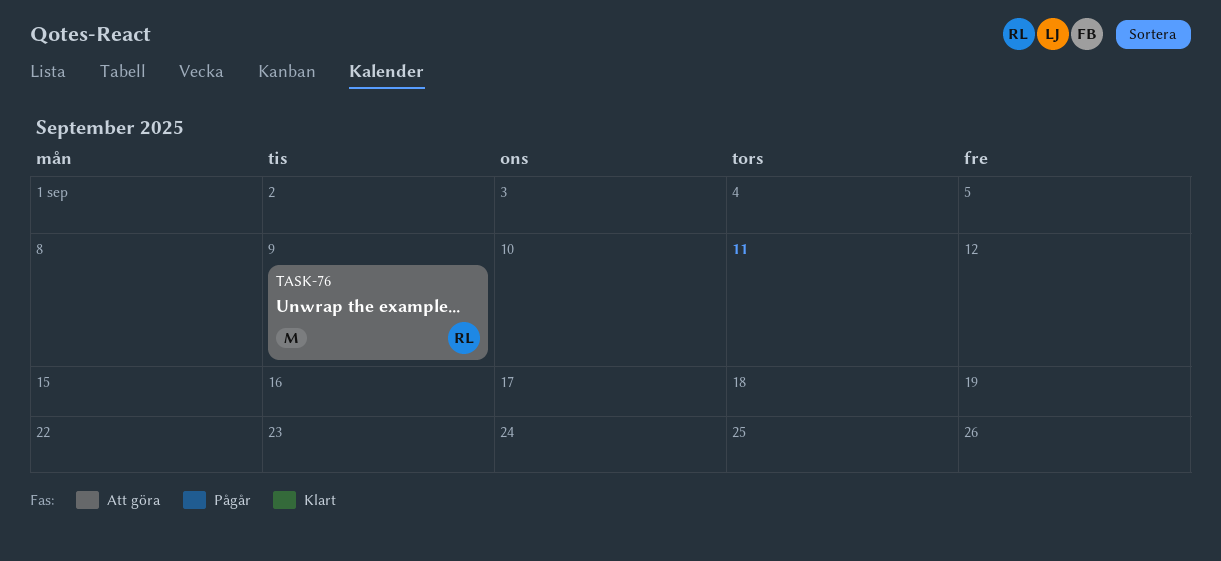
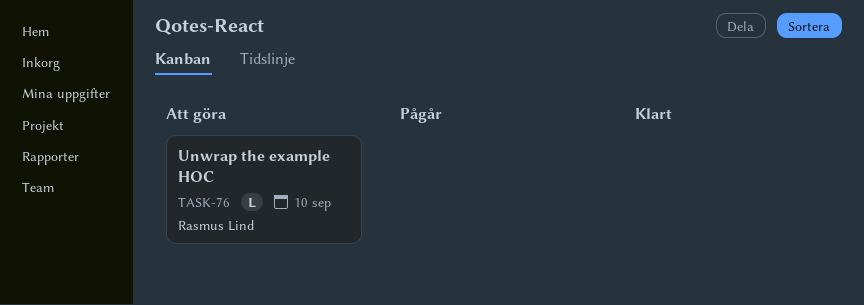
TASK-76, estimate: M -> L
TASK-76, due: Sep 9 -> Sep 10

